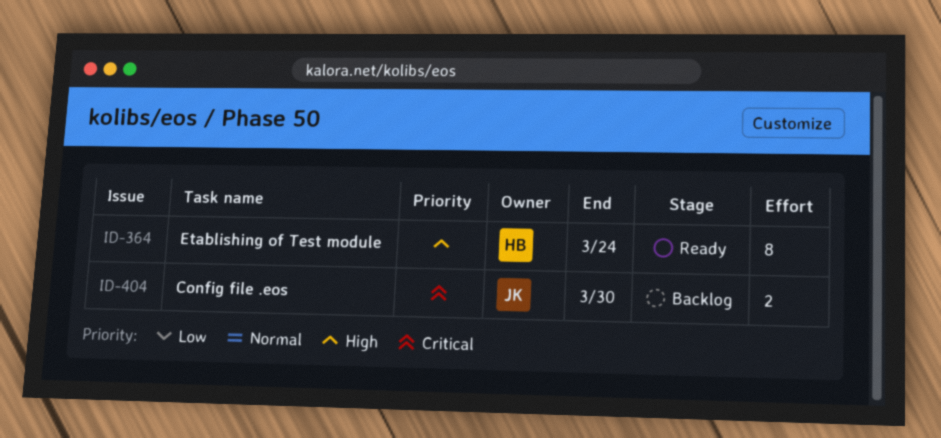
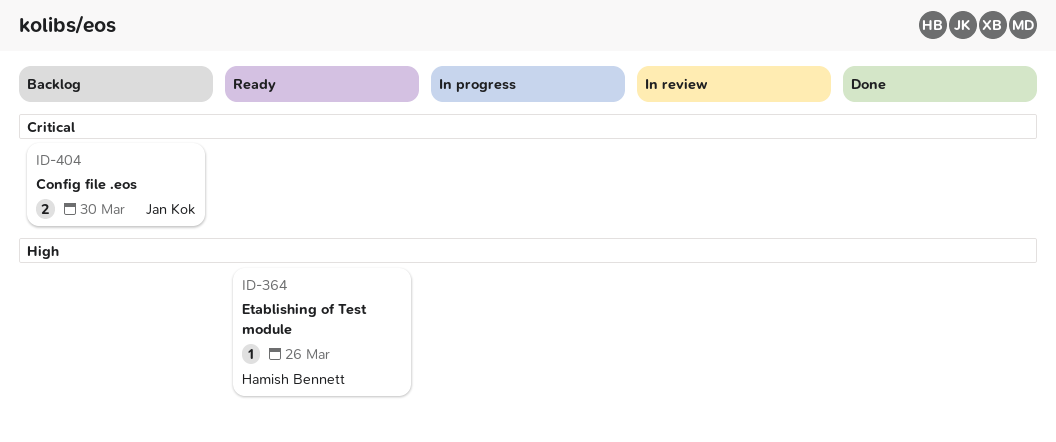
ID-364, estimate: 8 -> 1
ID-364, due: Mar 24 -> Mar 26

